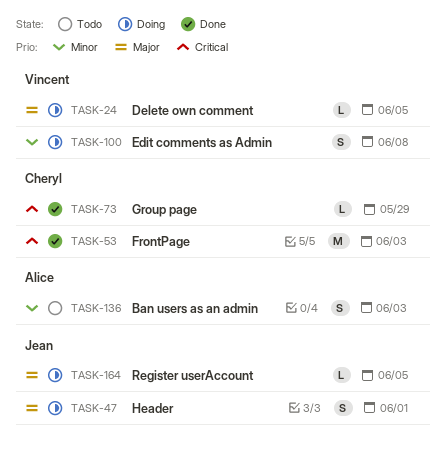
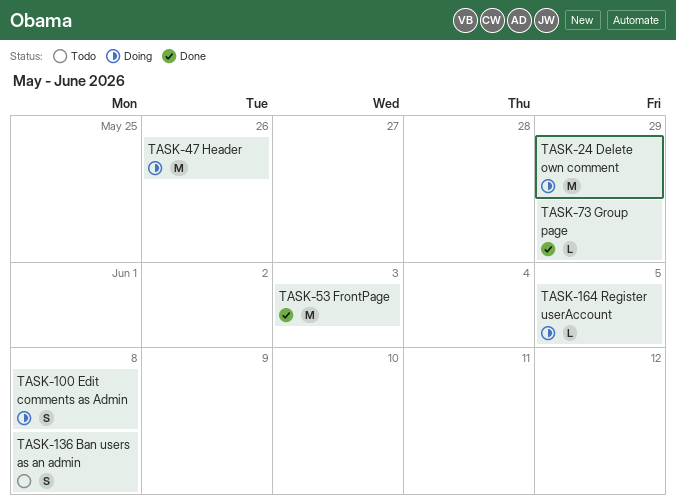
TASK-24, estimate: L -> M
TASK-24, due: Jun 5 -> May 29
TASK-47, estimate: S -> M
TASK-47, due: Jun 1 -> May 26
TASK-136, due: Jun 3 -> Jun 8

